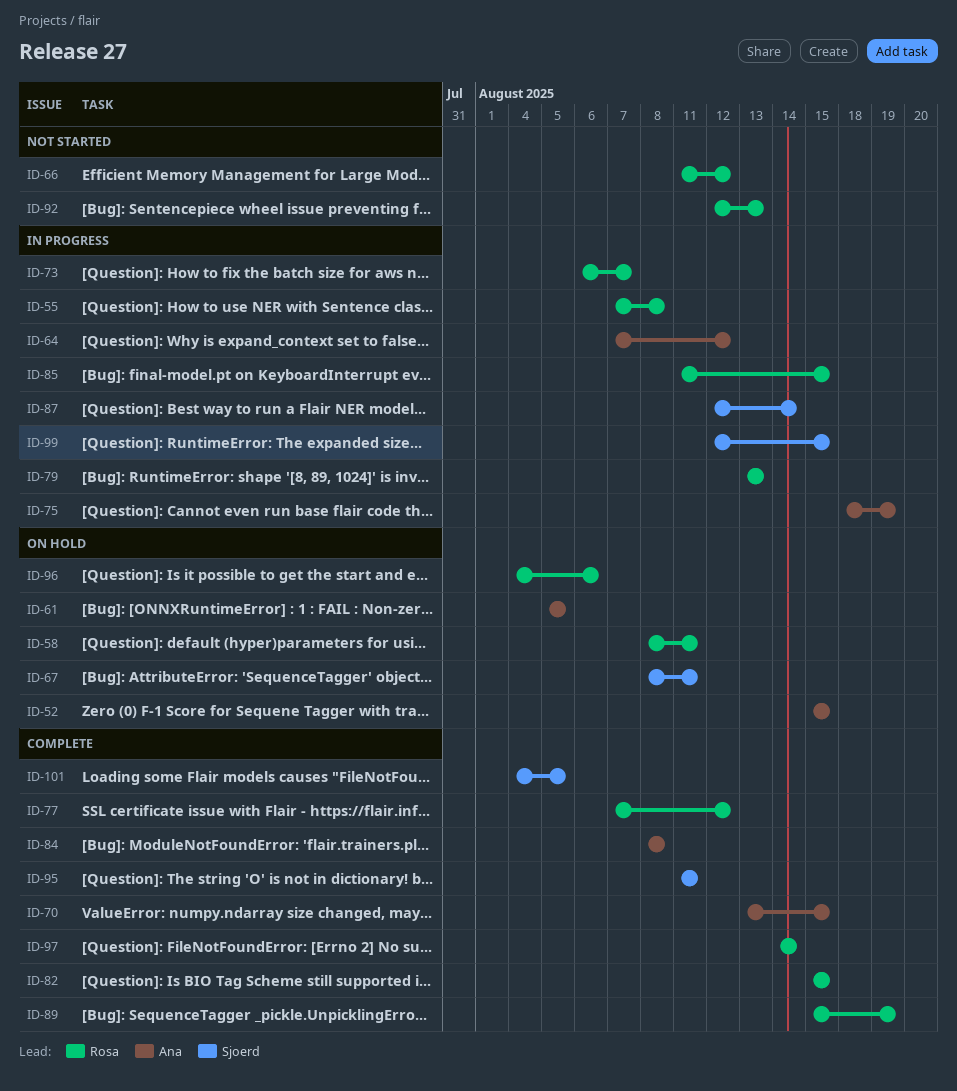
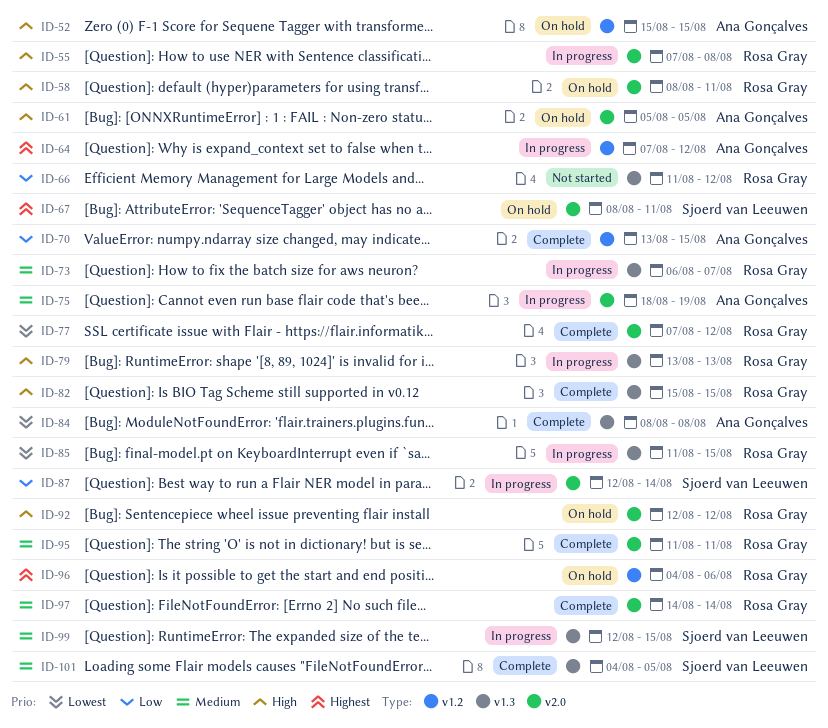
ID-89: present -> none
ID-92, status: Not started -> On hold
ID-92, due: Aug 13 -> Aug 12
ID-95, owner: Sjoerd van Leeuwen -> Rosa Gray

